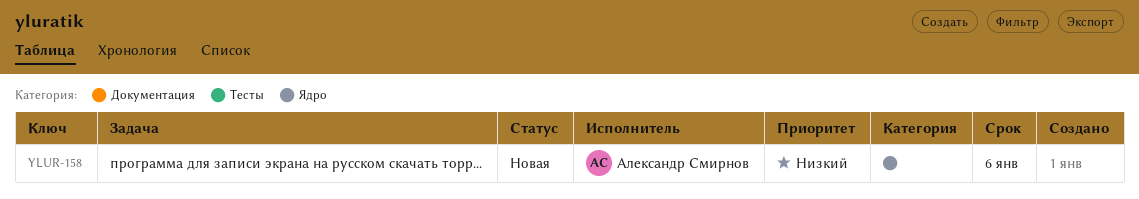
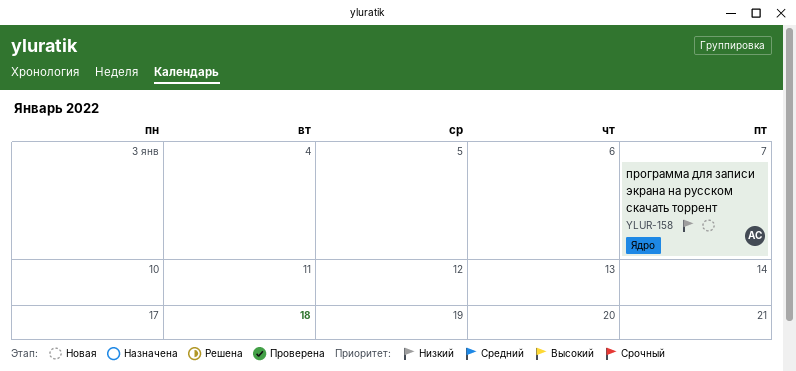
YLUR-158, due: Jan 6 -> Jan 7

